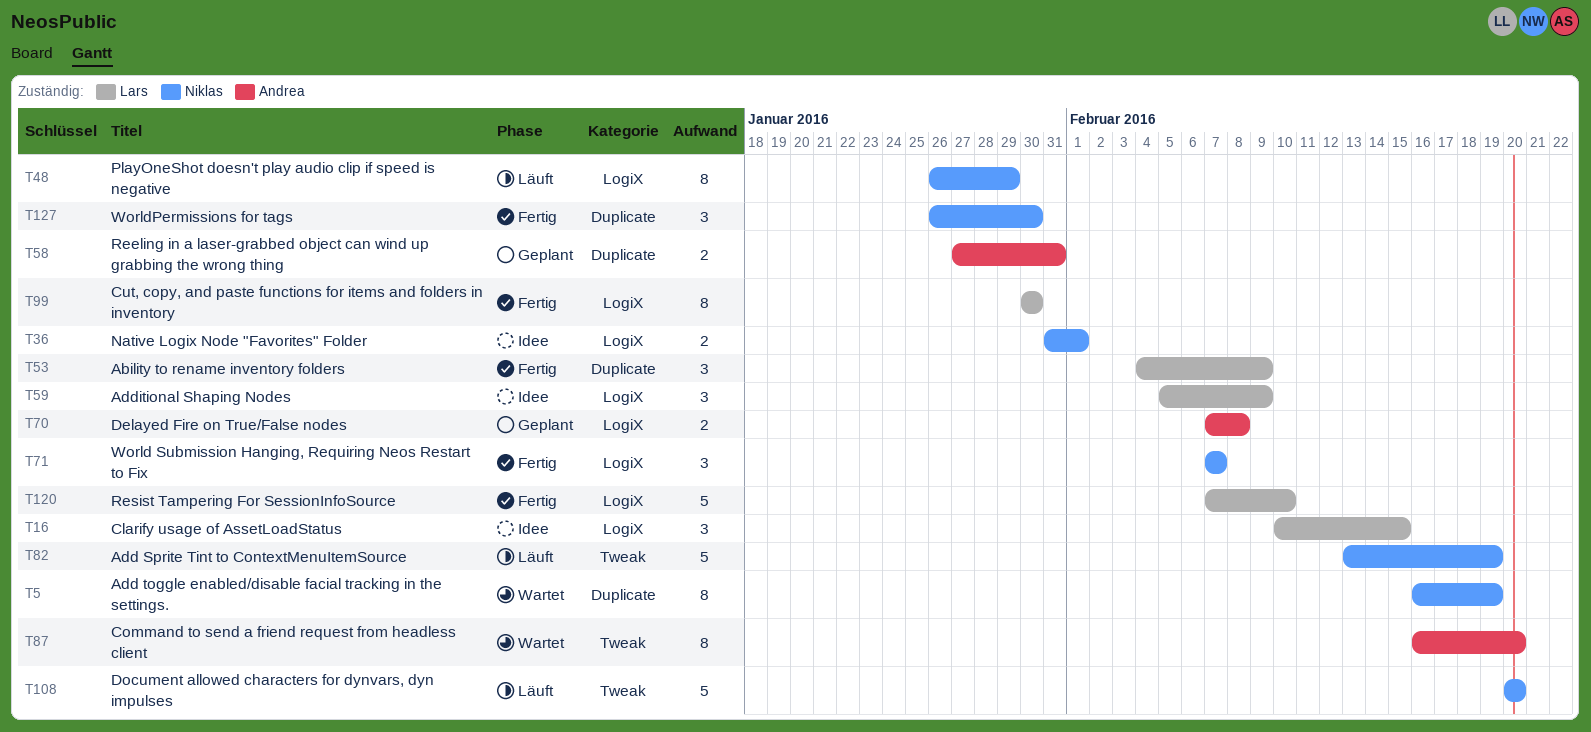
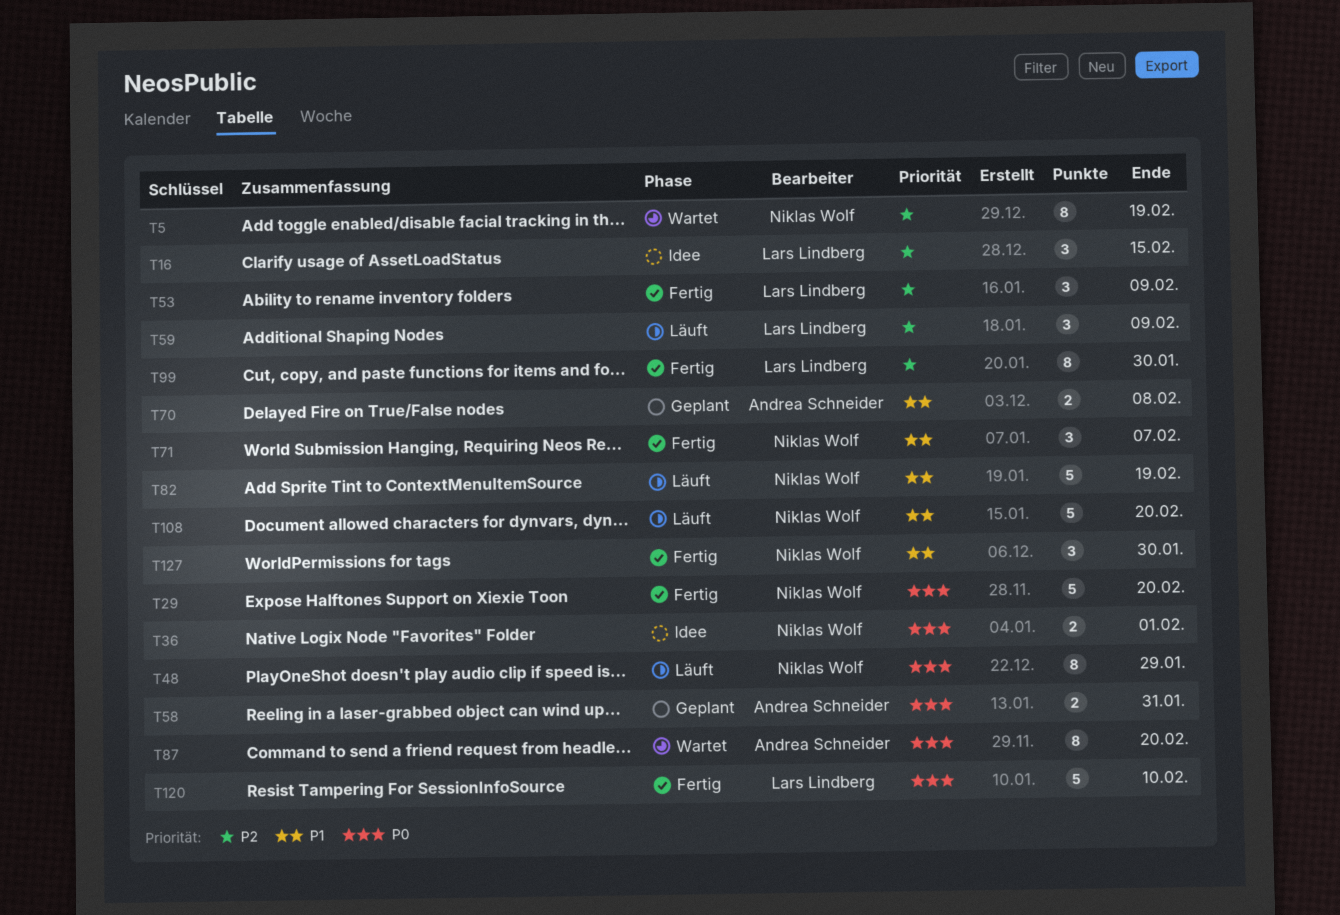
T29: none -> present
T59, status: Idee -> Läuft

